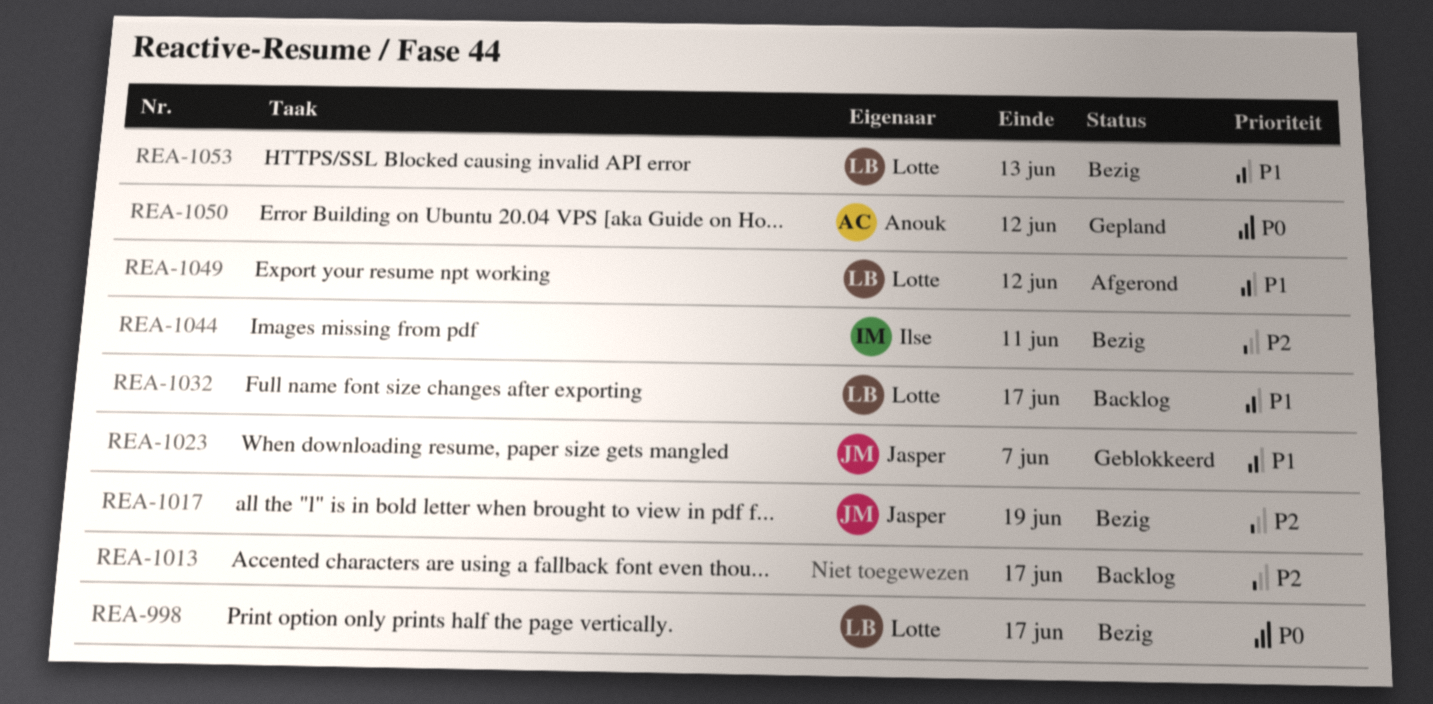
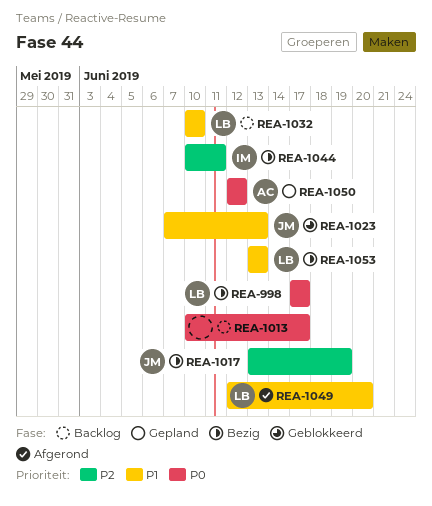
REA-1013, priority: P2 -> P0
REA-1023, due: Jun 7 -> Jun 13
REA-1032, due: Jun 17 -> Jun 10
REA-1049, due: Jun 12 -> Jun 20

